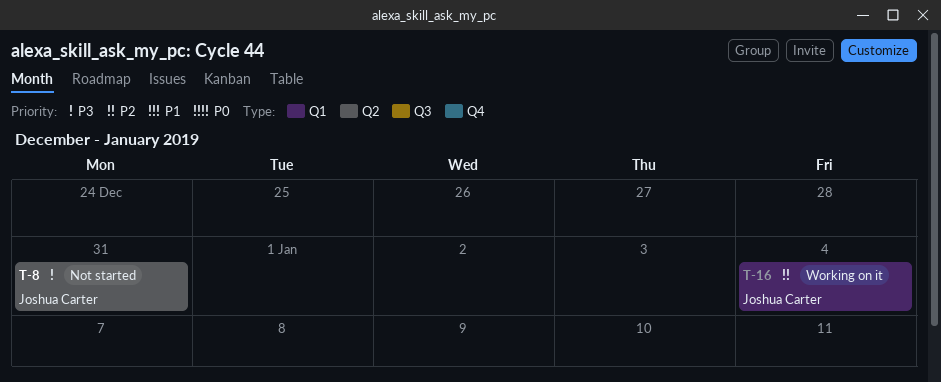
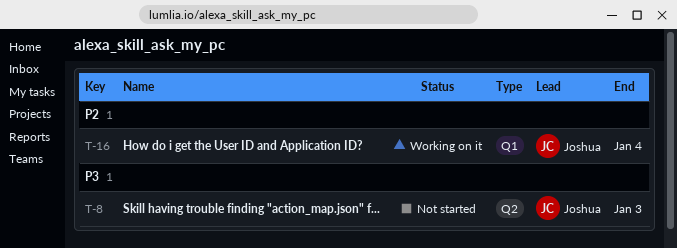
T-8, due: Dec 31 -> Jan 3

